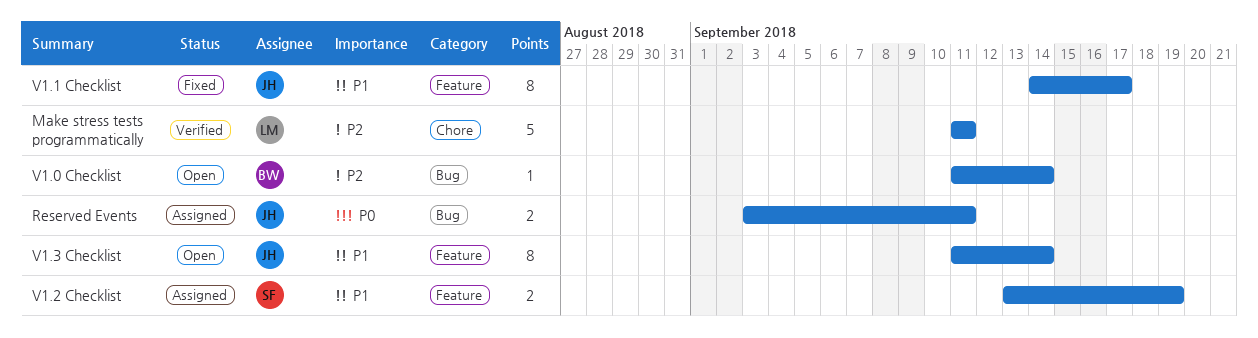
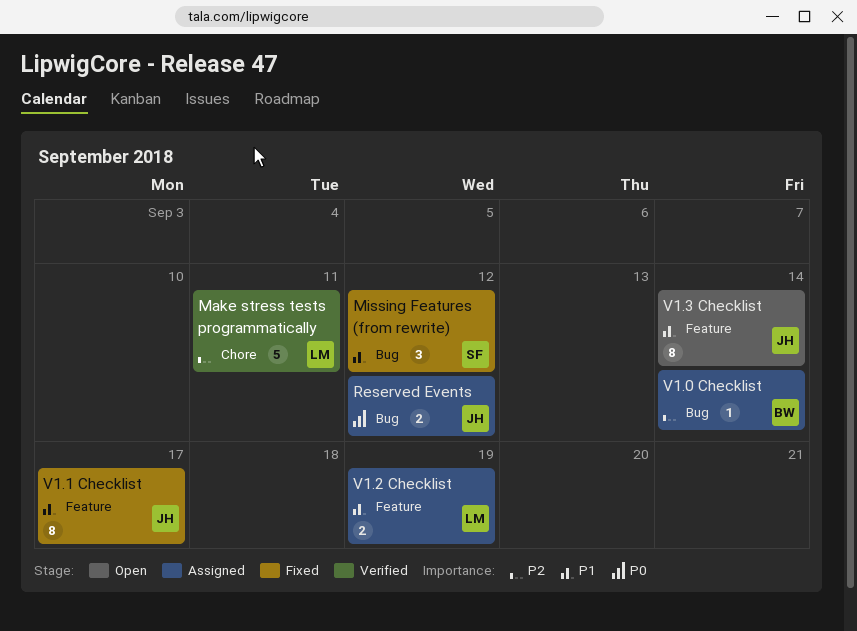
Missing Features (from rewrite): none -> present
Reserved Events, due: Sep 11 -> Sep 12
V1.0 Checklist, status: Open -> Assigned
V1.2 Checklist, owner: SF -> LM

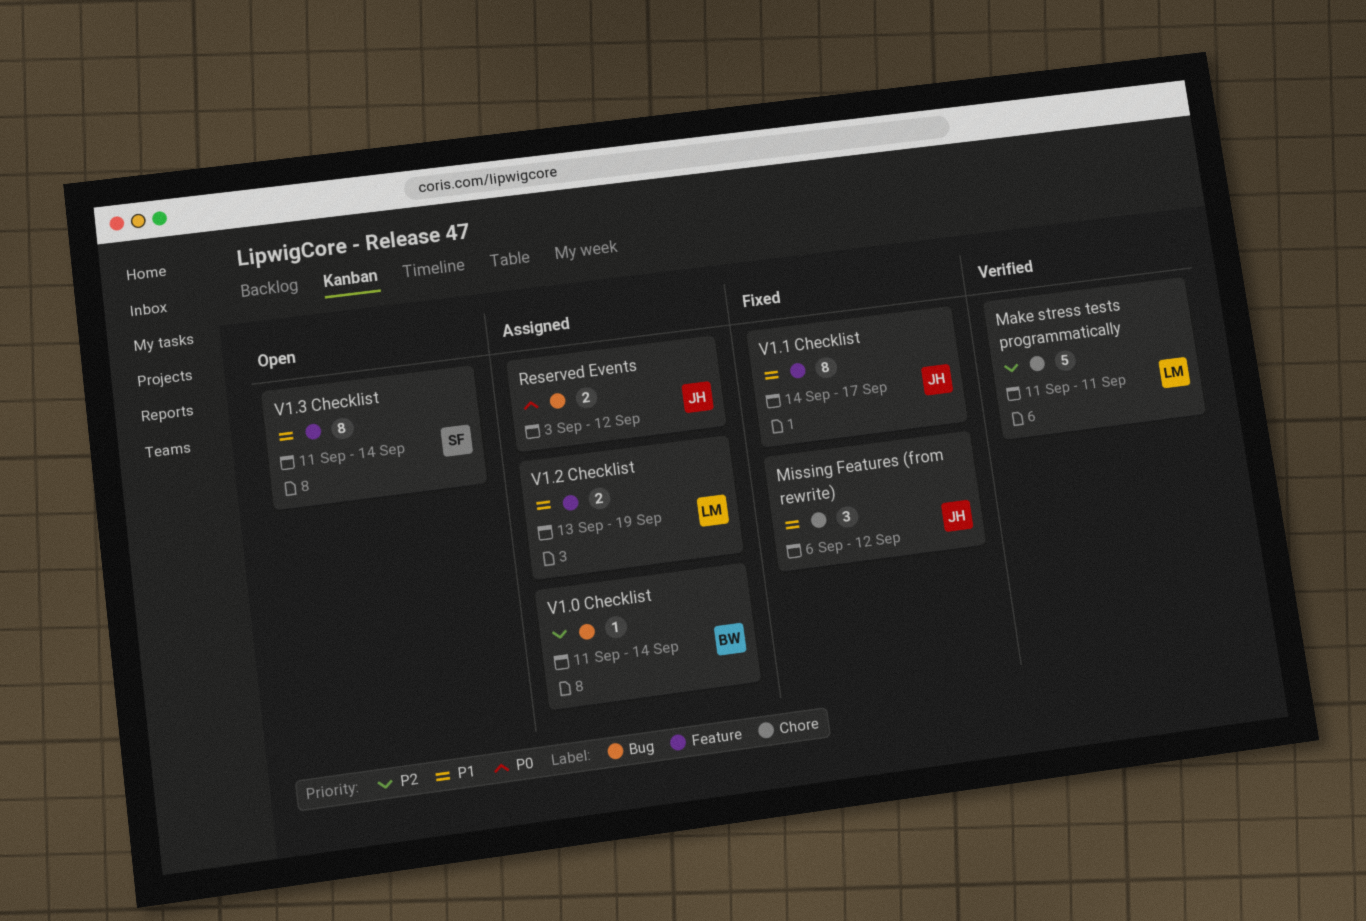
Missing Features (from rewrite), owner: SF -> JH
Missing Features (from rewrite), label: Bug -> Chore
V1.3 Checklist, owner: JH -> SF

